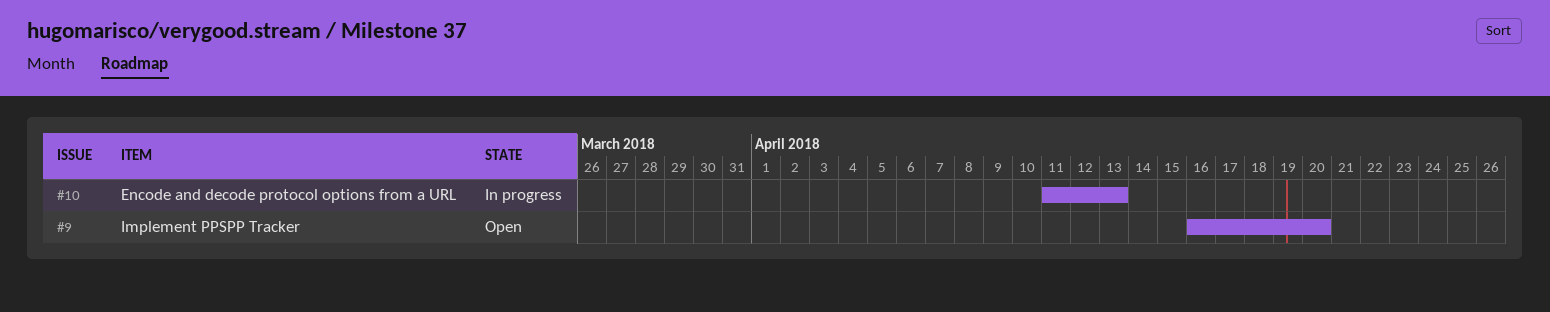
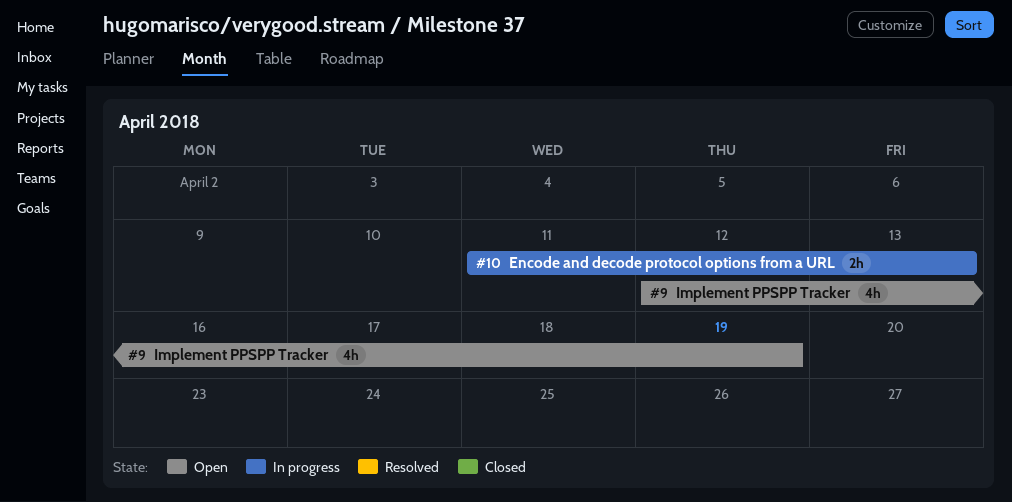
#9, start: Apr 16 -> Apr 12
#9, due: Apr 20 -> Apr 19

